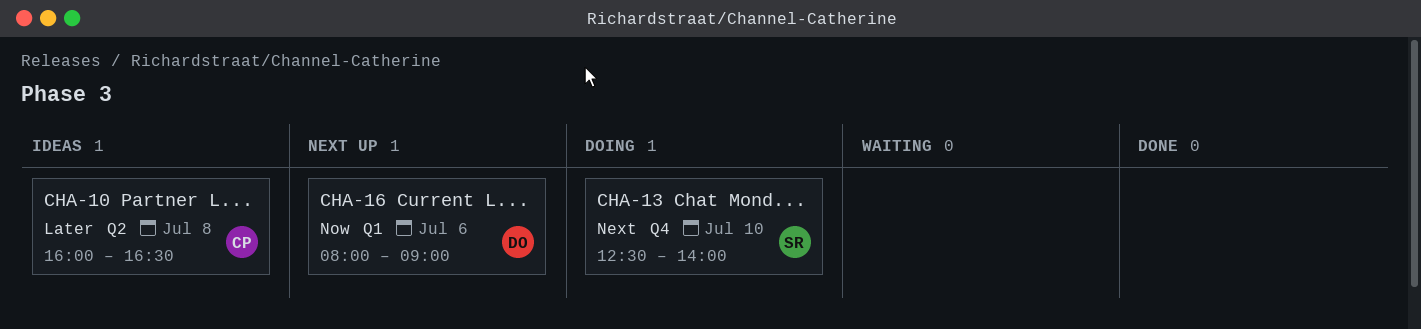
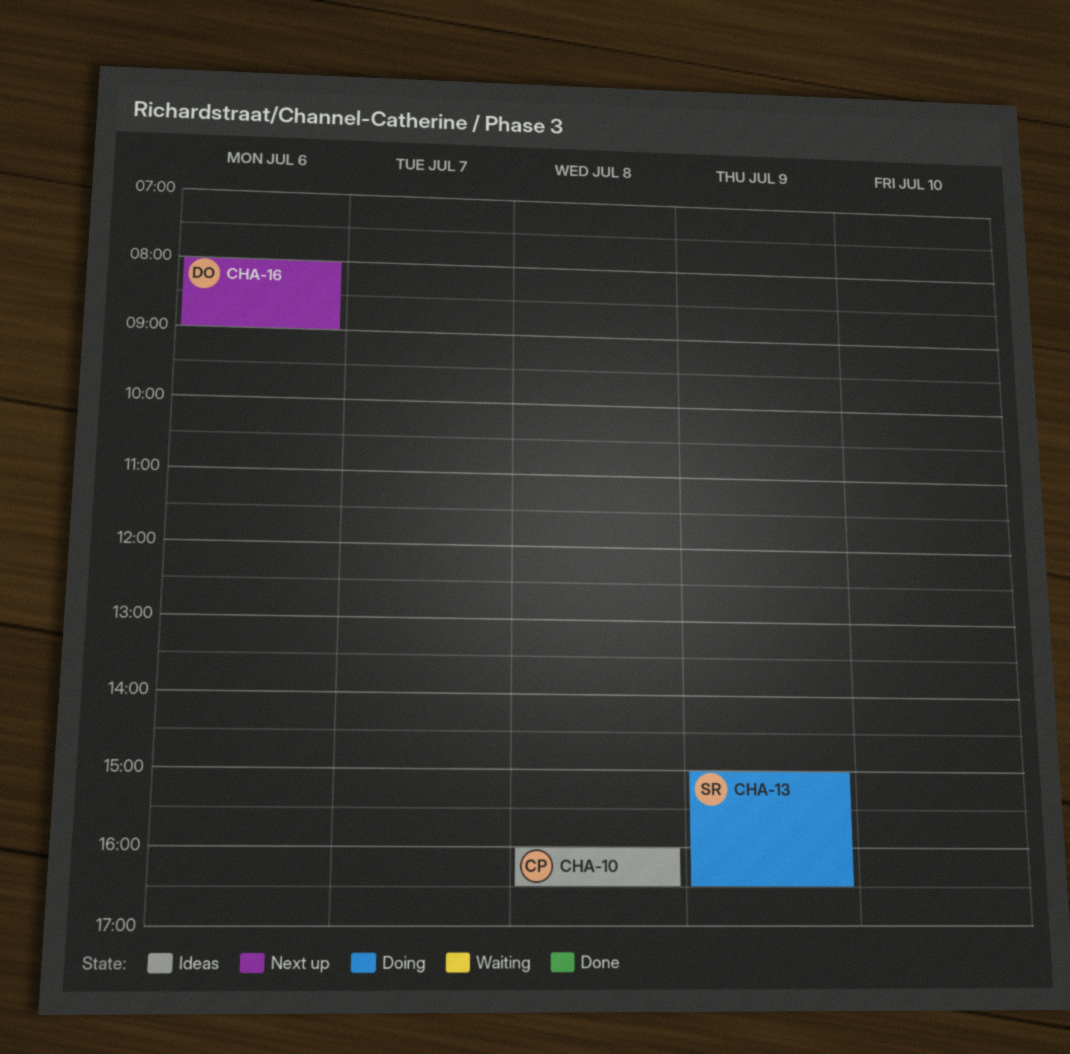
CHA-13, day: Jul 10 -> Jul 9
CHA-13, begins: 12:30 -> 15:00
CHA-13, ends: 14:00 -> 16:30

